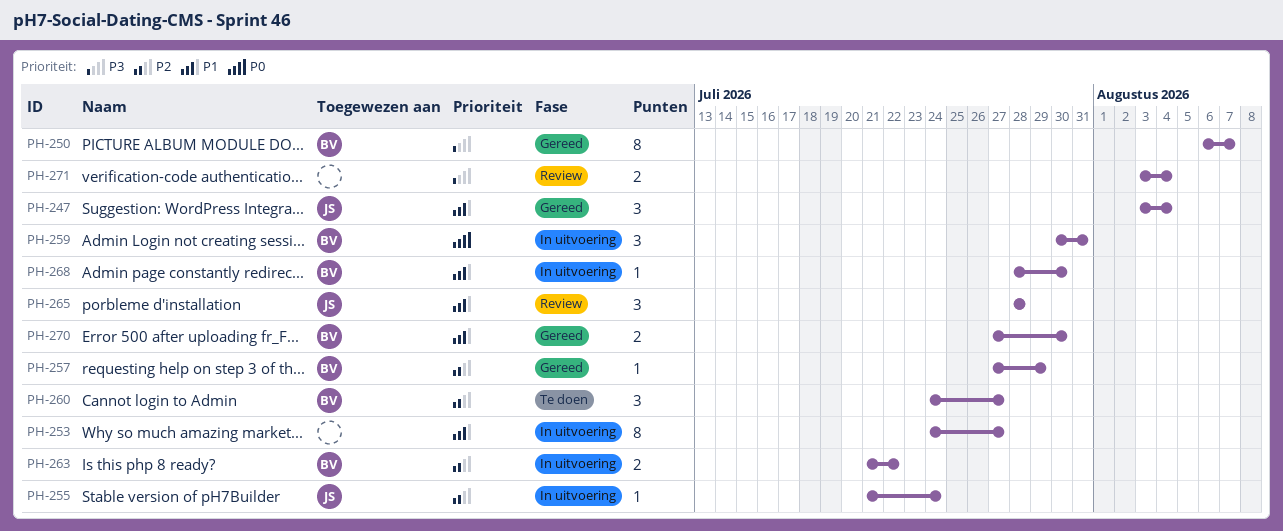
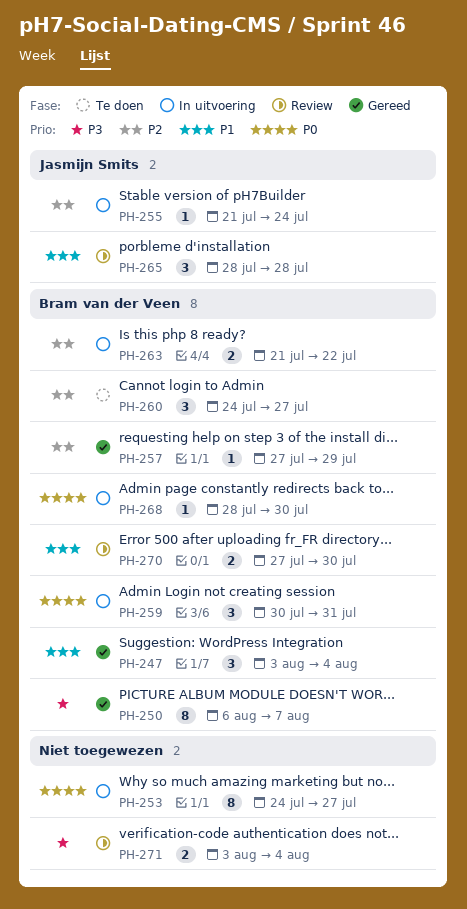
PH-247, owner: Jasmijn Smits -> Bram van der Veen
PH-253, priority: P1 -> P0
PH-268, priority: P1 -> P0
PH-270, status: Gereed -> Review

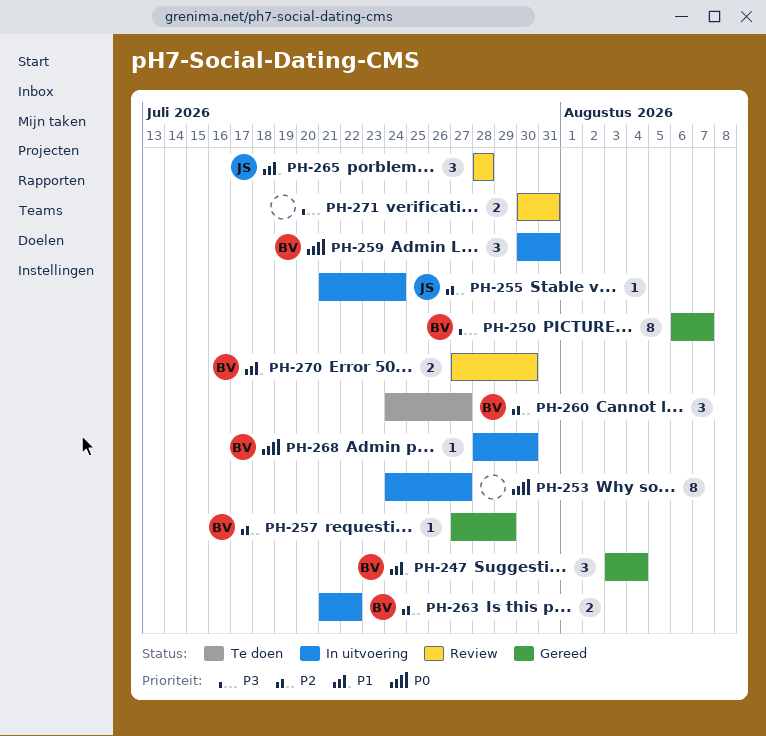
PH-271, start: Aug 3 -> Jul 30
PH-271, due: Aug 4 -> Jul 31

